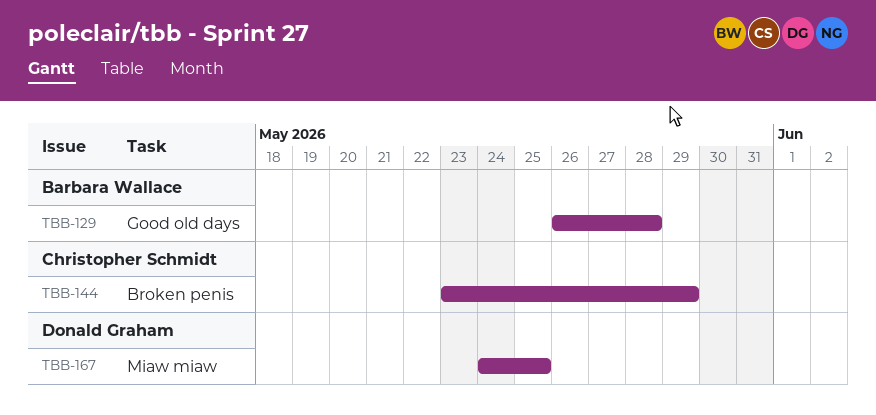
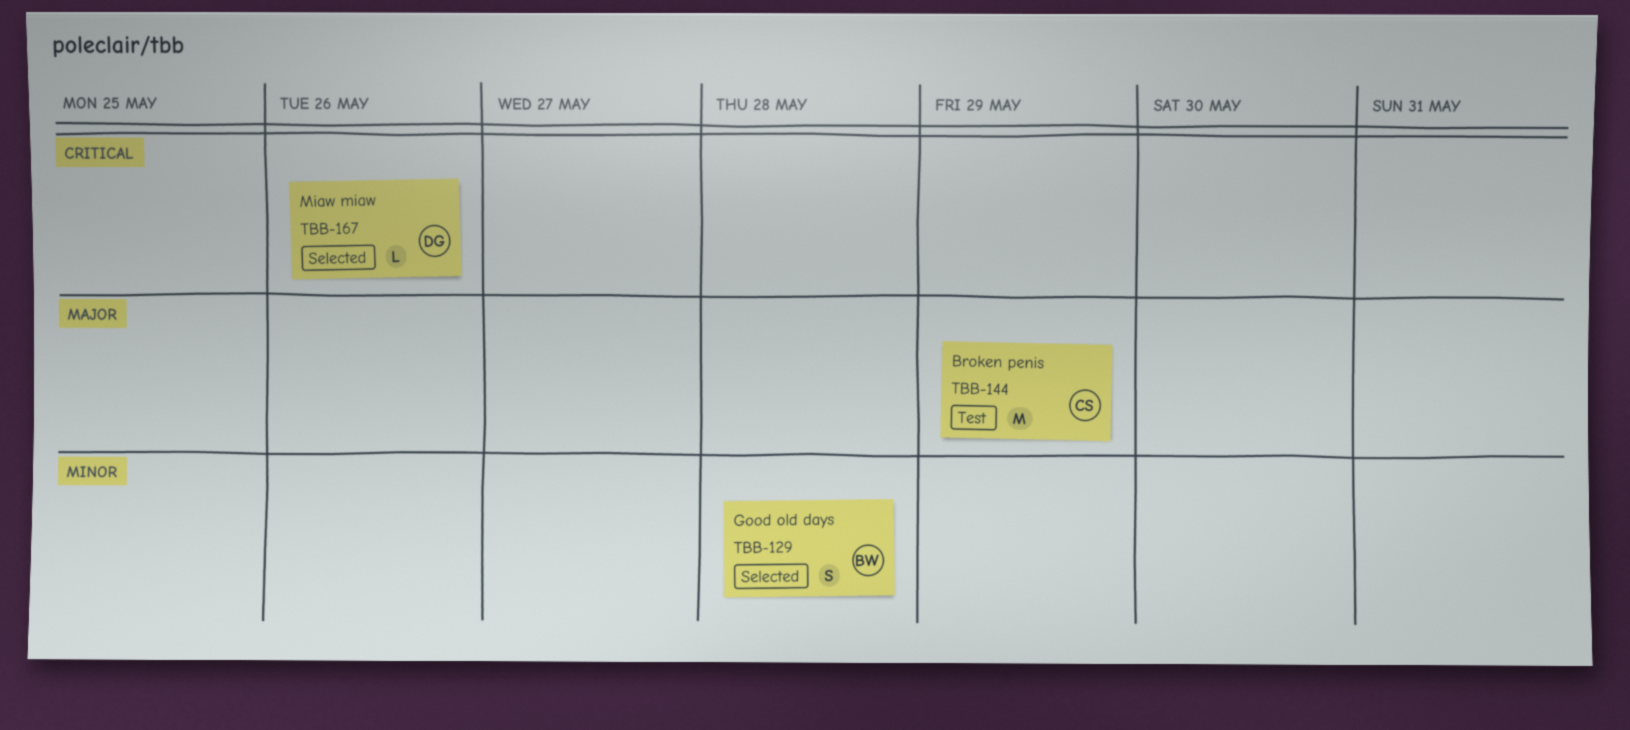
TBB-167, due: May 25 -> May 26

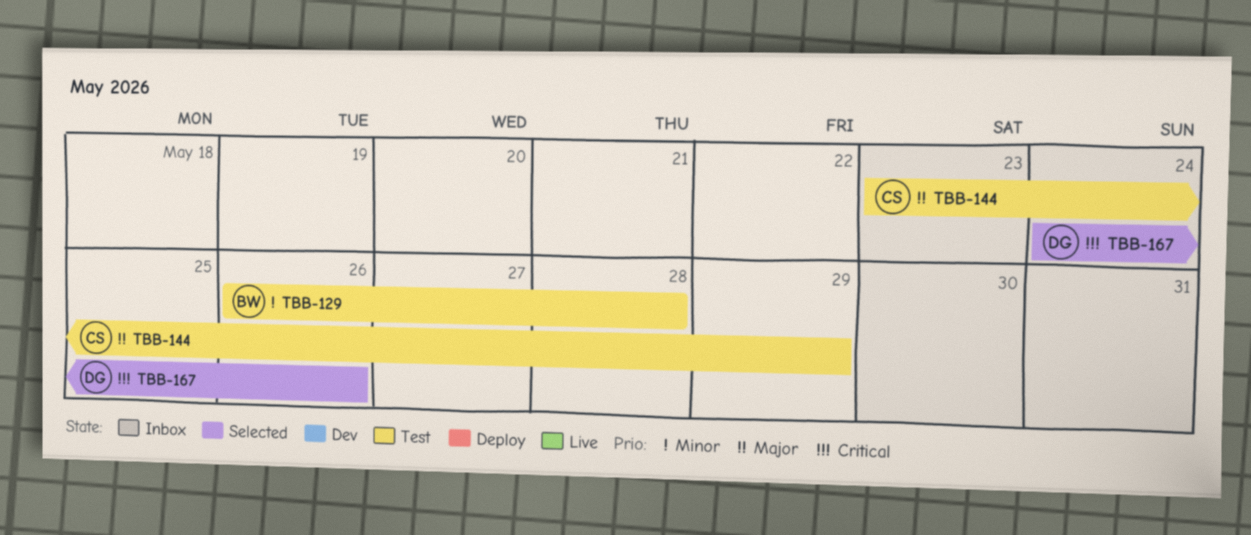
TBB-129, status: Selected -> Test

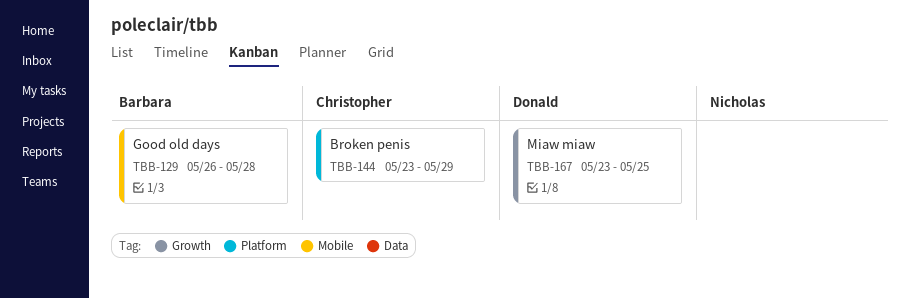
TBB-167, start: May 24 -> May 23
TBB-167, due: May 26 -> May 25

